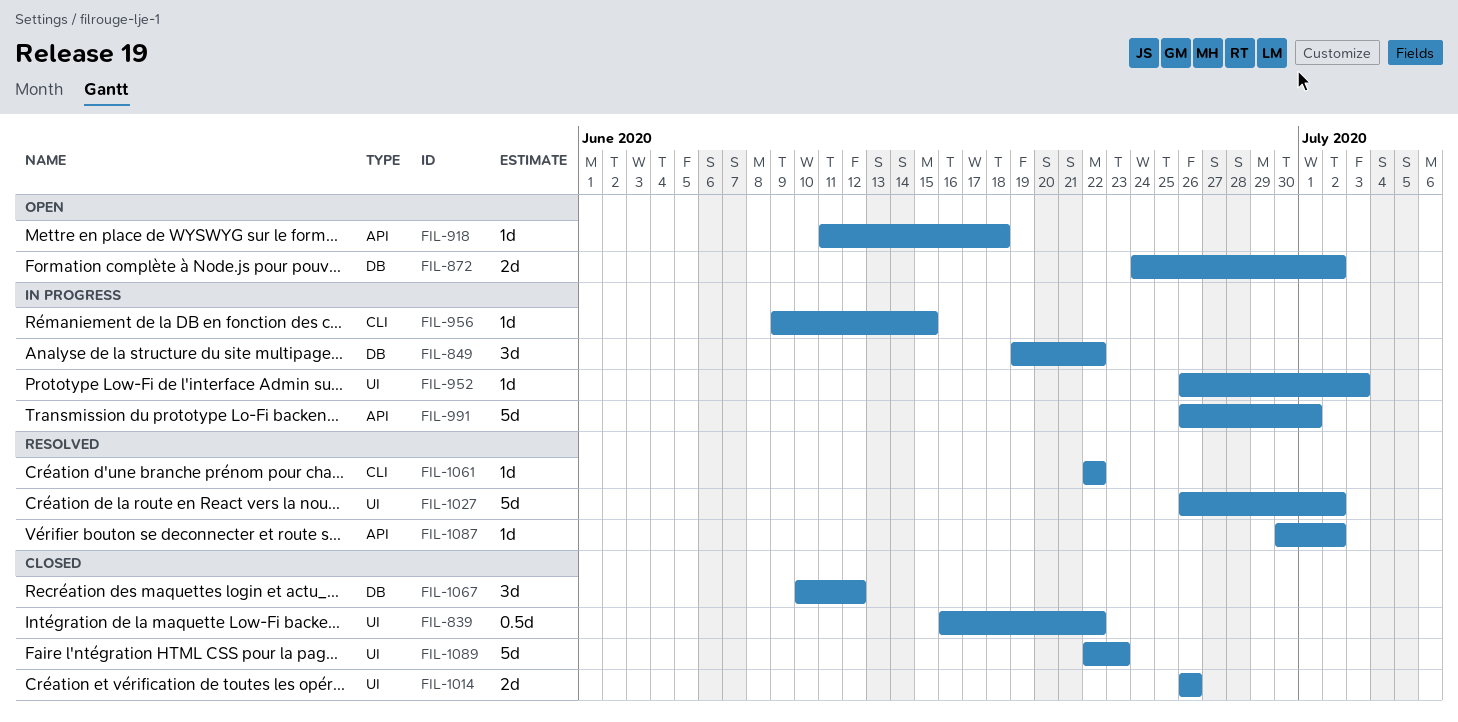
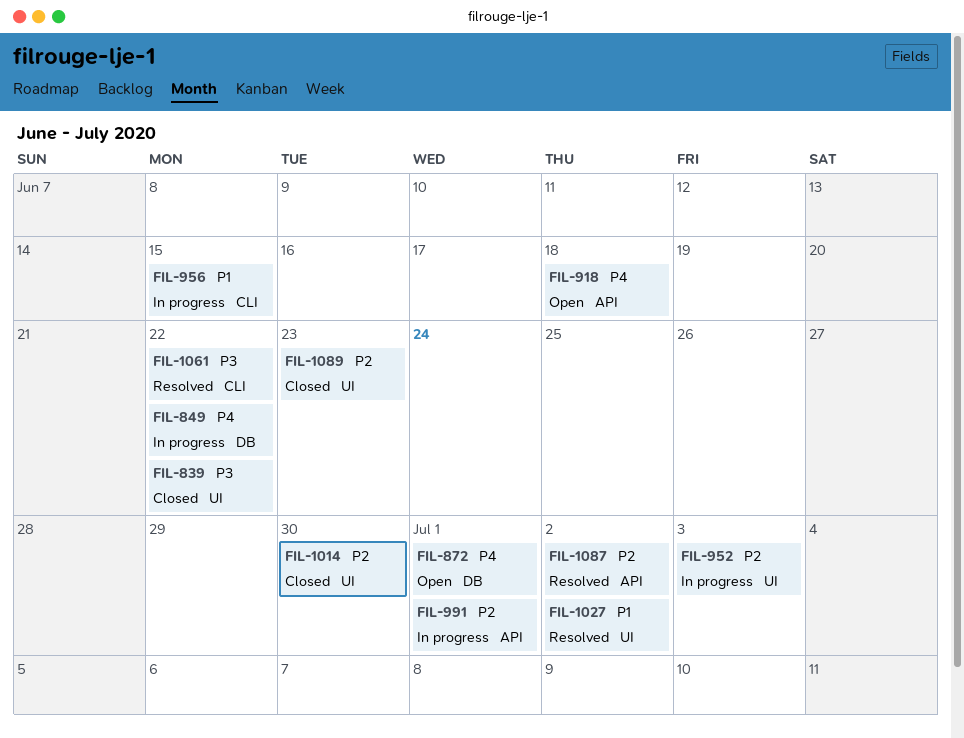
FIL-872, due: Jul 2 -> Jul 1
FIL-1014, due: Jun 26 -> Jun 30
FIL-1067: present -> none

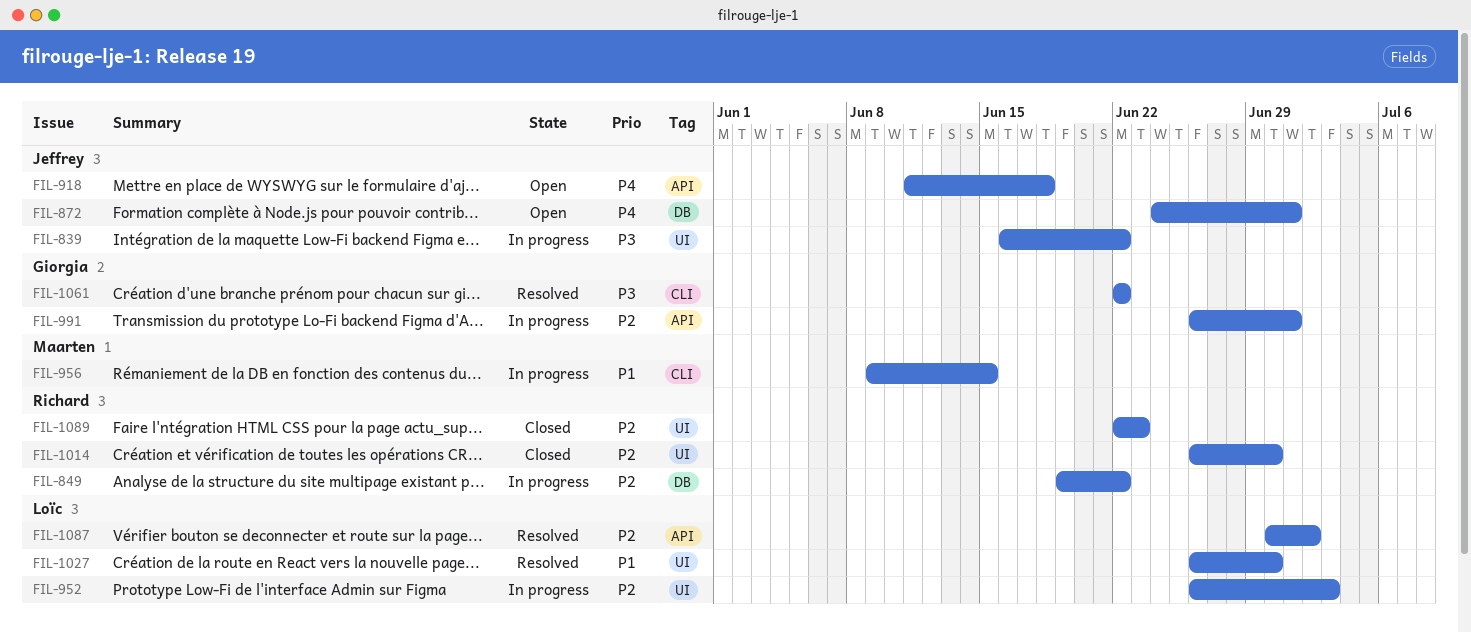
FIL-839, status: Closed -> In progress
FIL-849, priority: P4 -> P2
FIL-1027, due: Jul 2 -> Jun 30

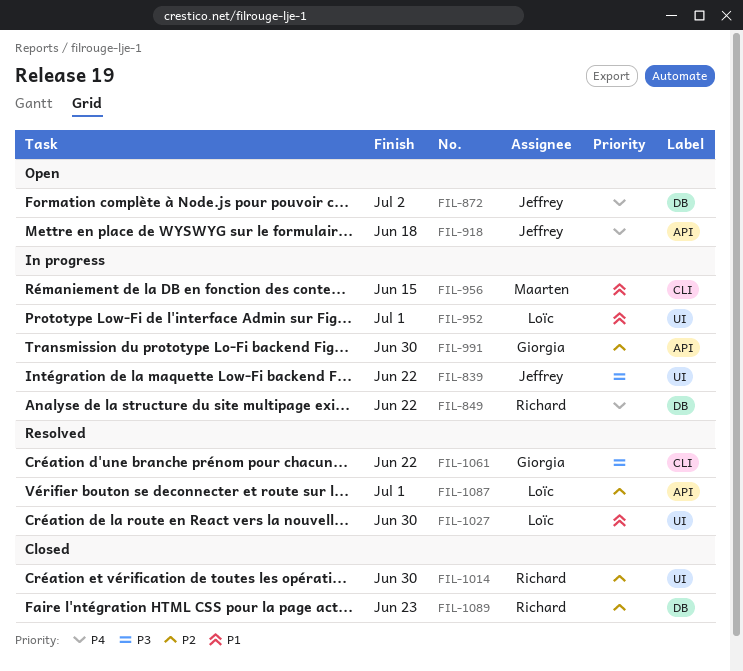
FIL-849, priority: P2 -> P4
FIL-872, due: Jul 1 -> Jul 2
FIL-952, priority: P2 -> P1
FIL-952, due: Jul 3 -> Jul 1
FIL-991, due: Jul 1 -> Jun 30
FIL-1087, due: Jul 2 -> Jul 1
FIL-1089, label: UI -> DB

